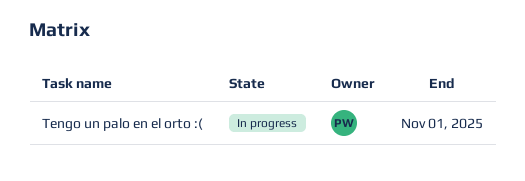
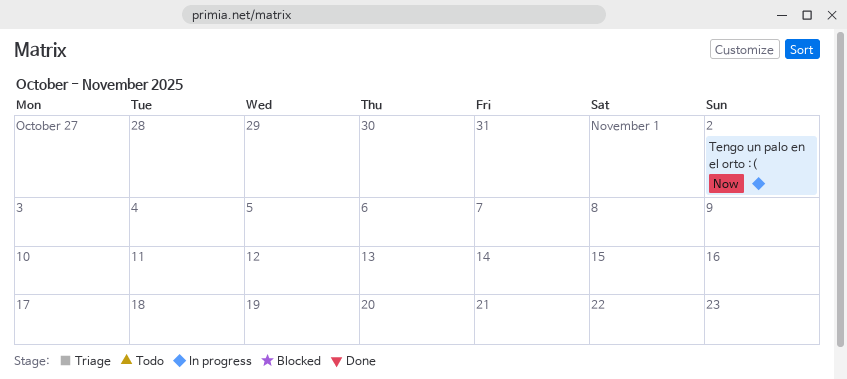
Tengo un palo en el orto :(, due: Nov 1 -> Nov 2

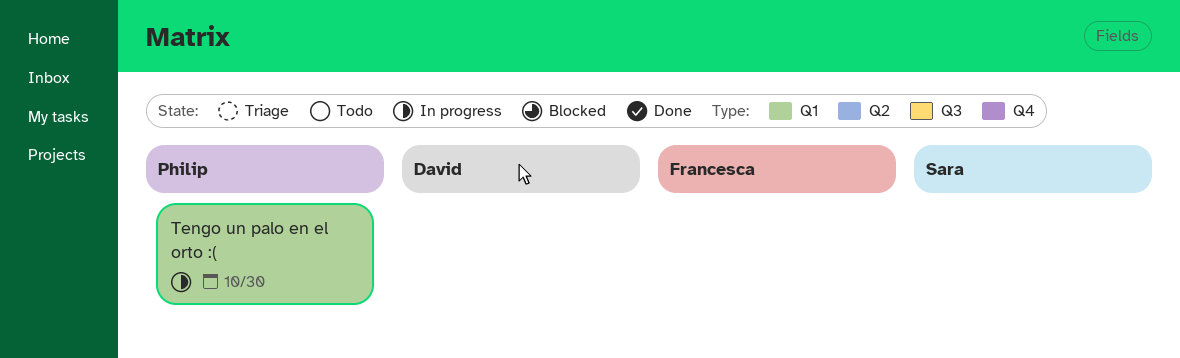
Tengo un palo en el orto :(, due: Nov 2 -> Oct 30

